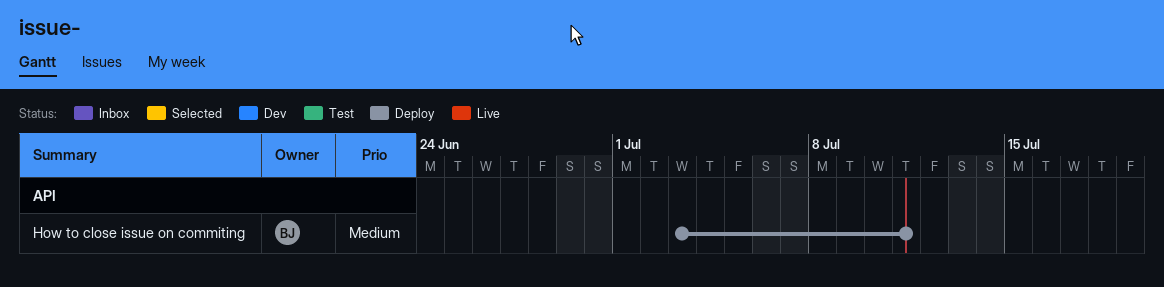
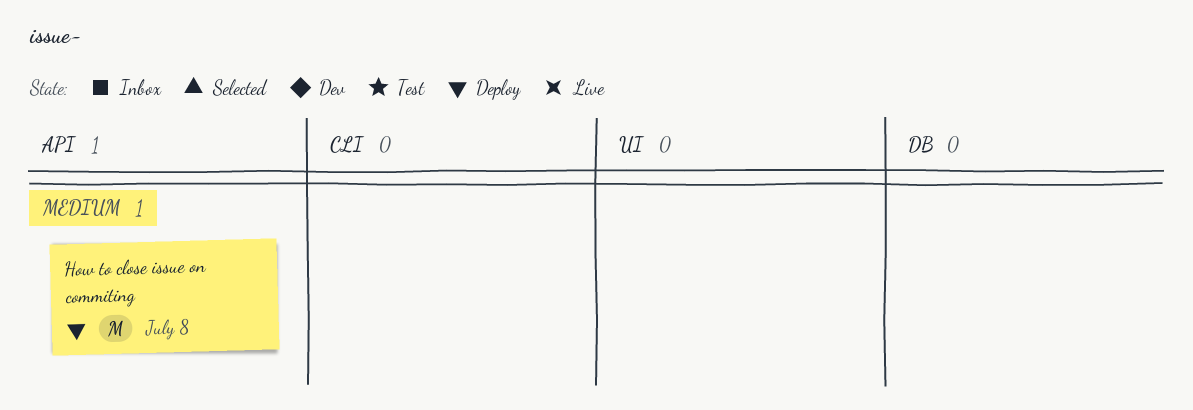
How to close issue on commiting, due: Jul 11 -> Jul 8

